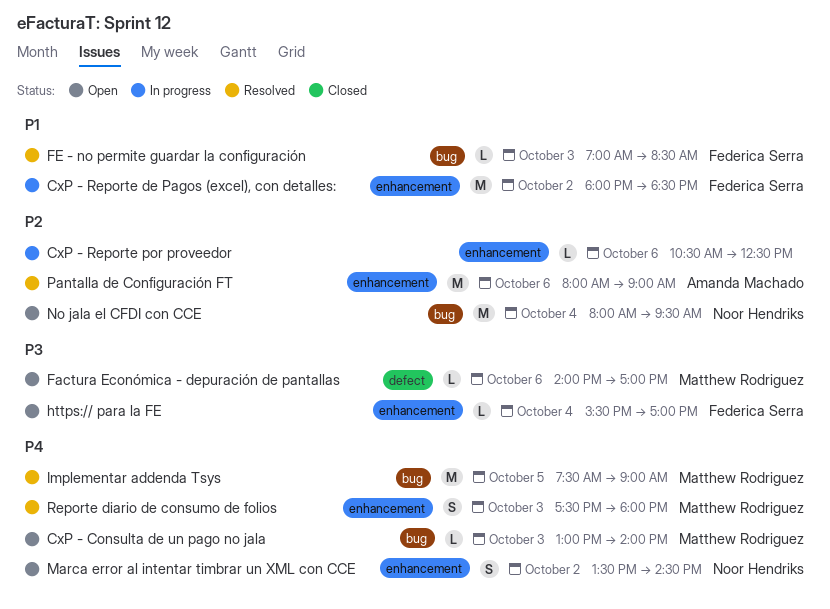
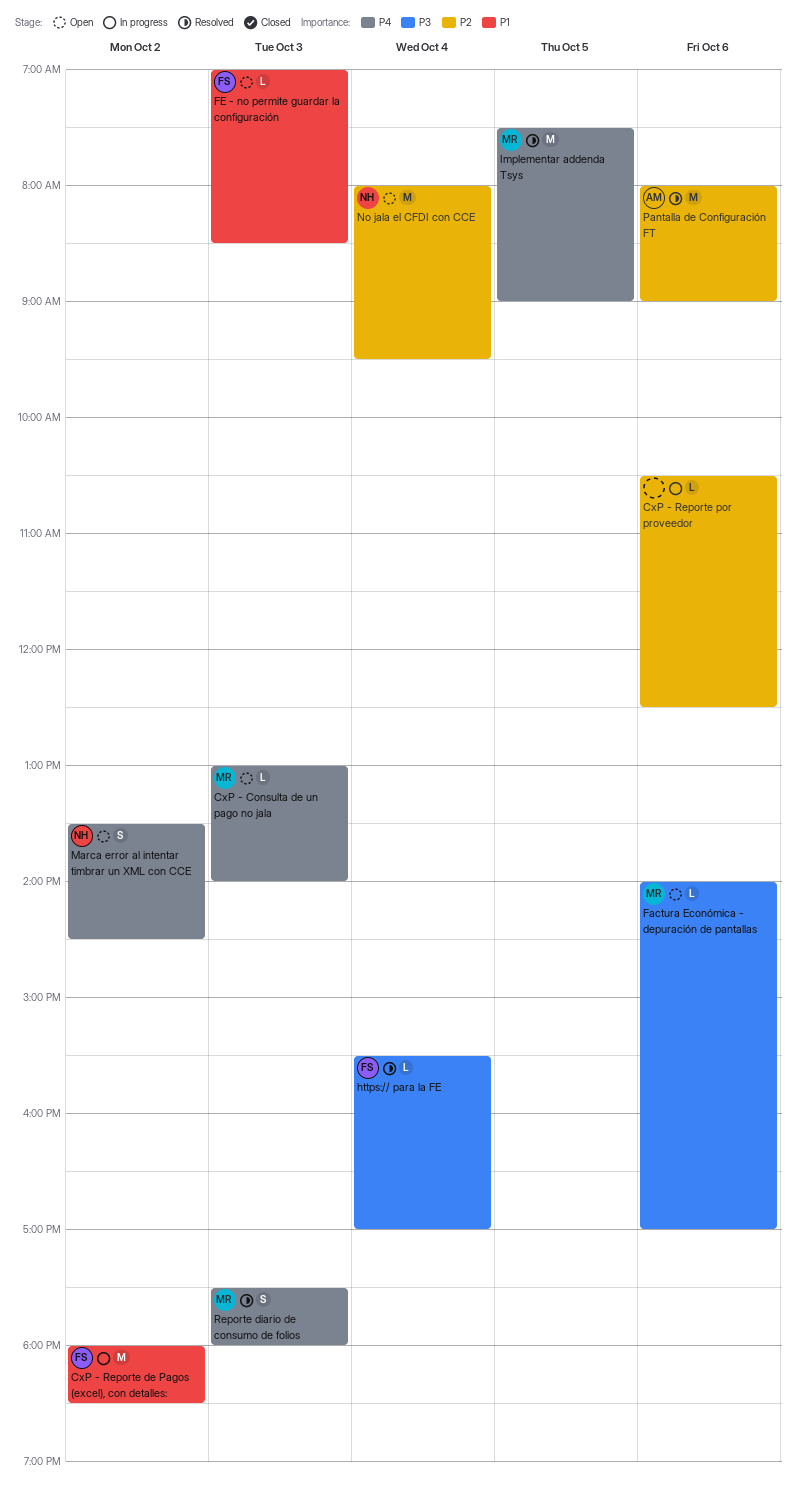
FE - no permite guardar la configuración, status: Resolved -> Open
https:// para la FE, status: Open -> Resolved

